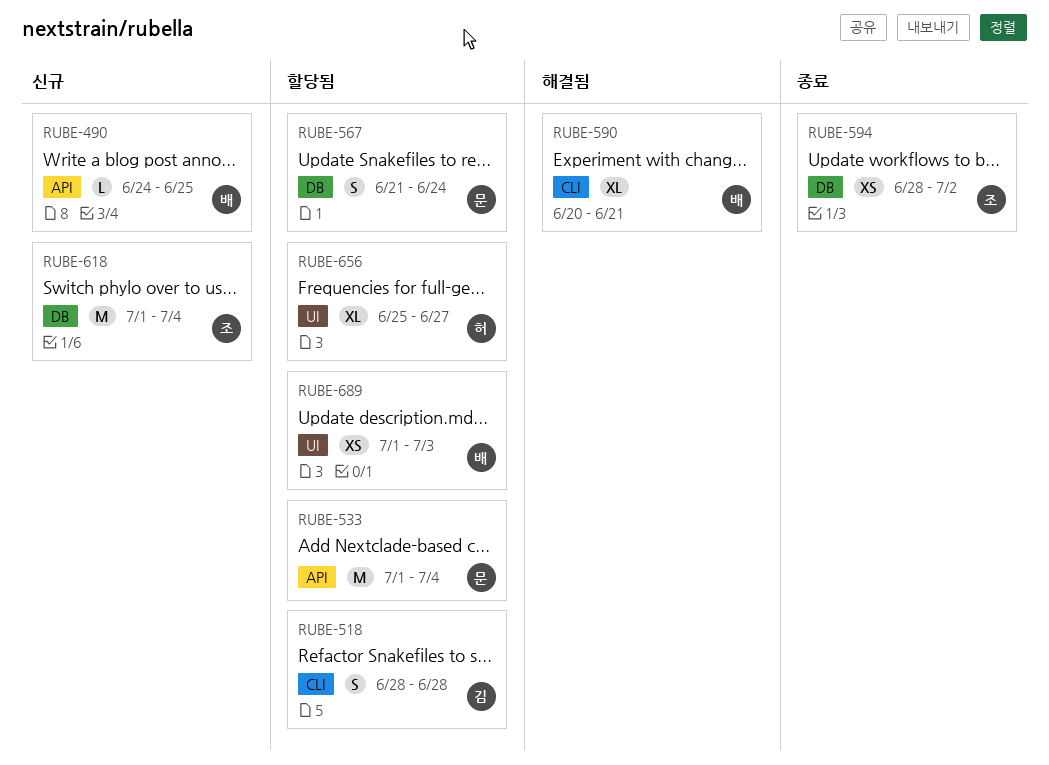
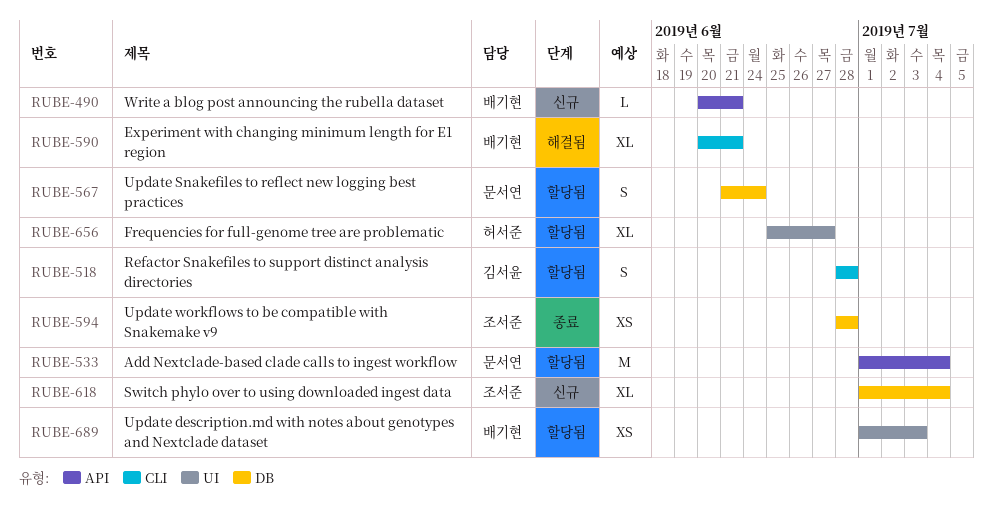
RUBE-490, start: Jun 24 -> Jun 20
RUBE-490, due: Jun 25 -> Jun 21
RUBE-594, due: Jul 2 -> Jun 28
RUBE-618, estimate: M -> XL

